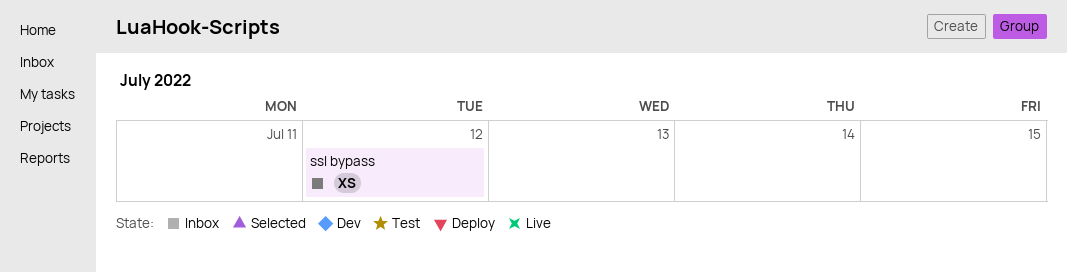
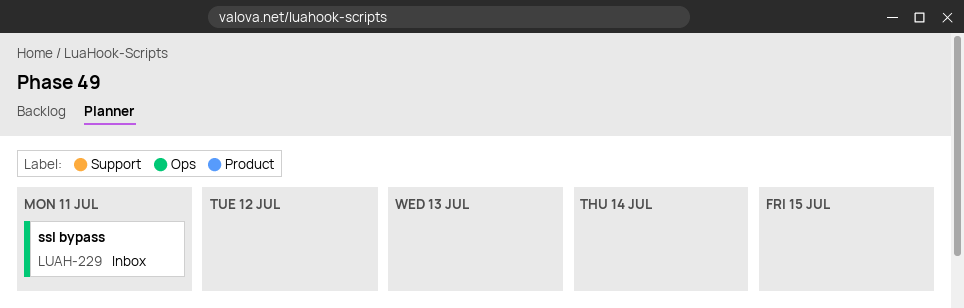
ssl bypass, due: Jul 12 -> Jul 11

